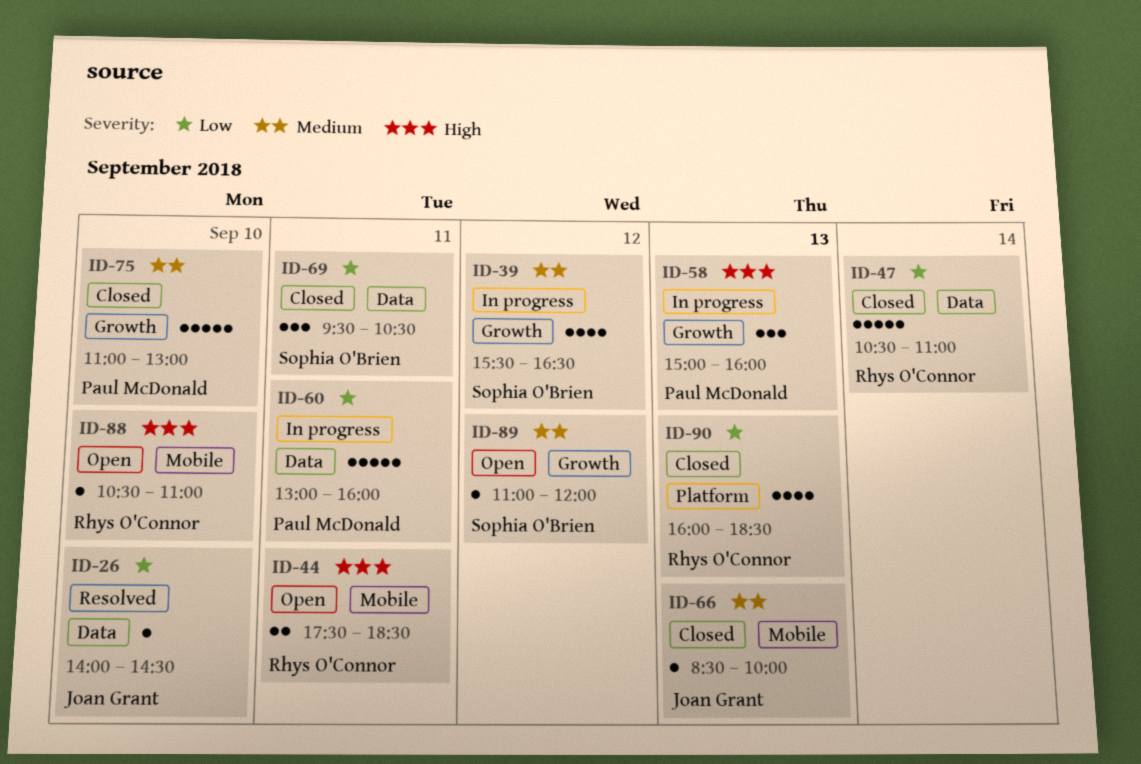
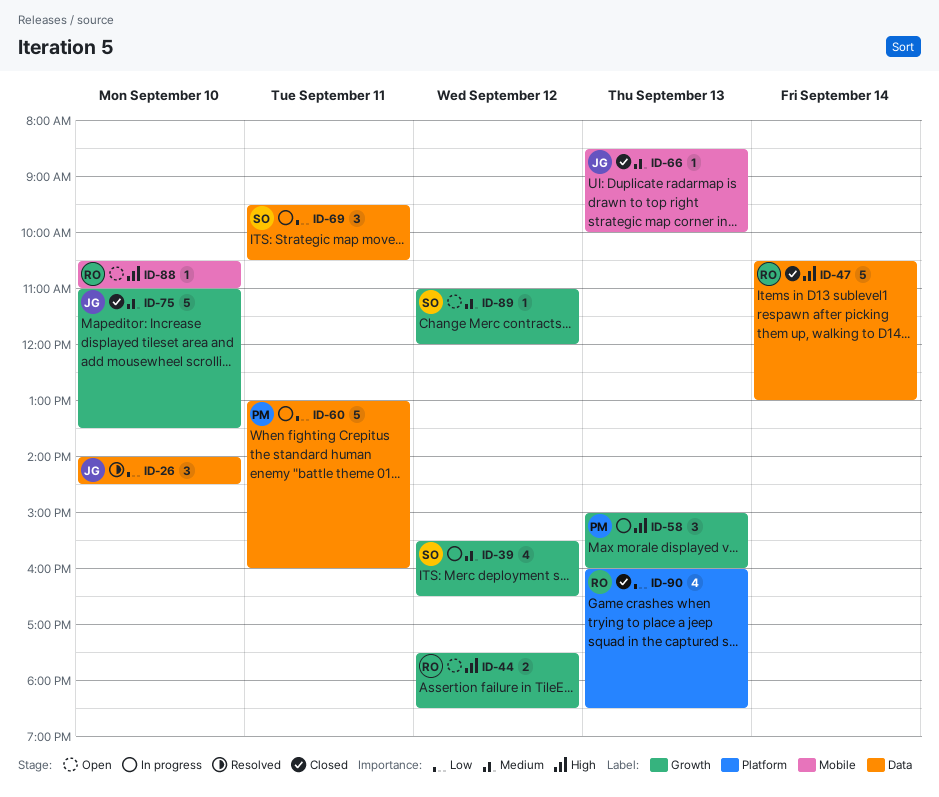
ID-26, estimate: 1 -> 3
ID-44, label: Mobile -> Growth
ID-44, day: Sep 11 -> Sep 12
ID-47, priority: Low -> High
ID-47, ends: 11:00 -> 13:00
ID-69, status: Closed -> In progress
ID-75, owner: Paul McDonald -> Joan Grant
ID-75, ends: 13:00 -> 13:30

